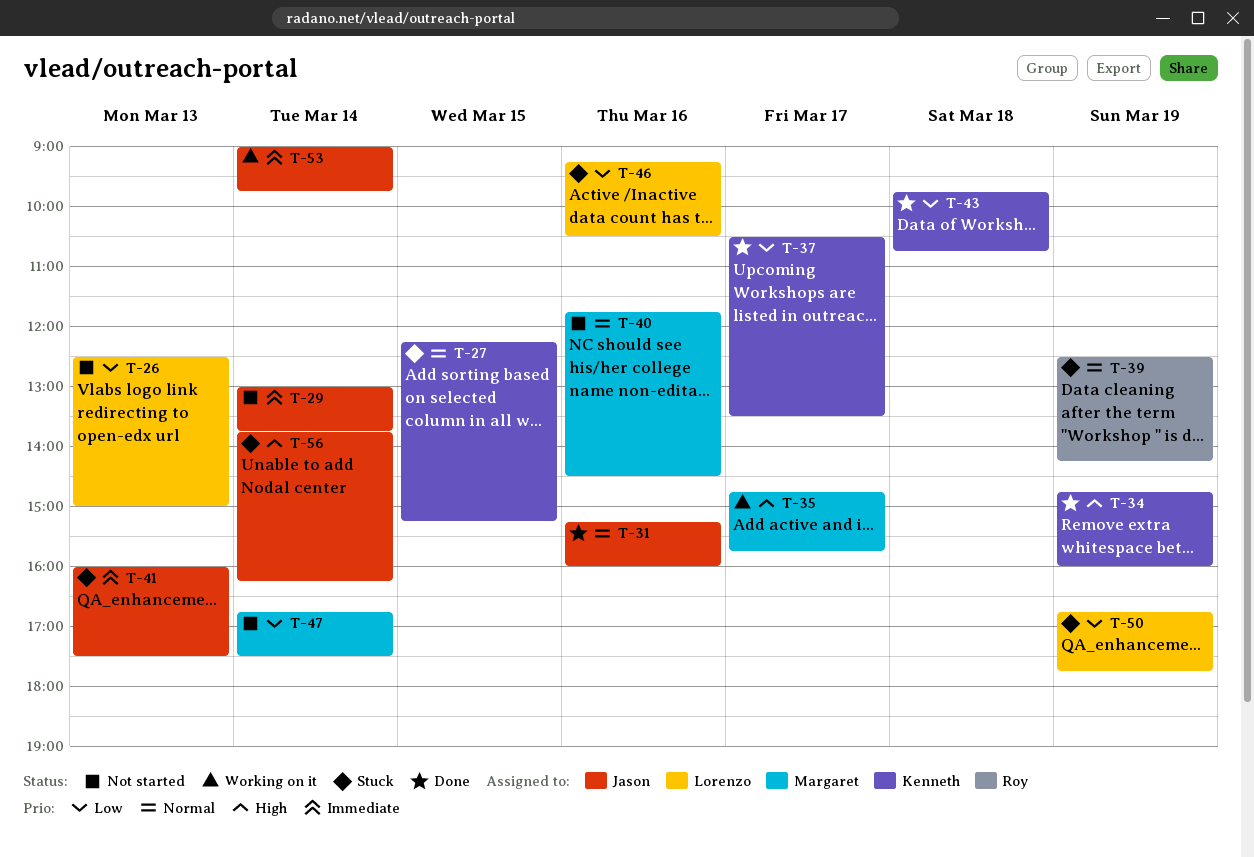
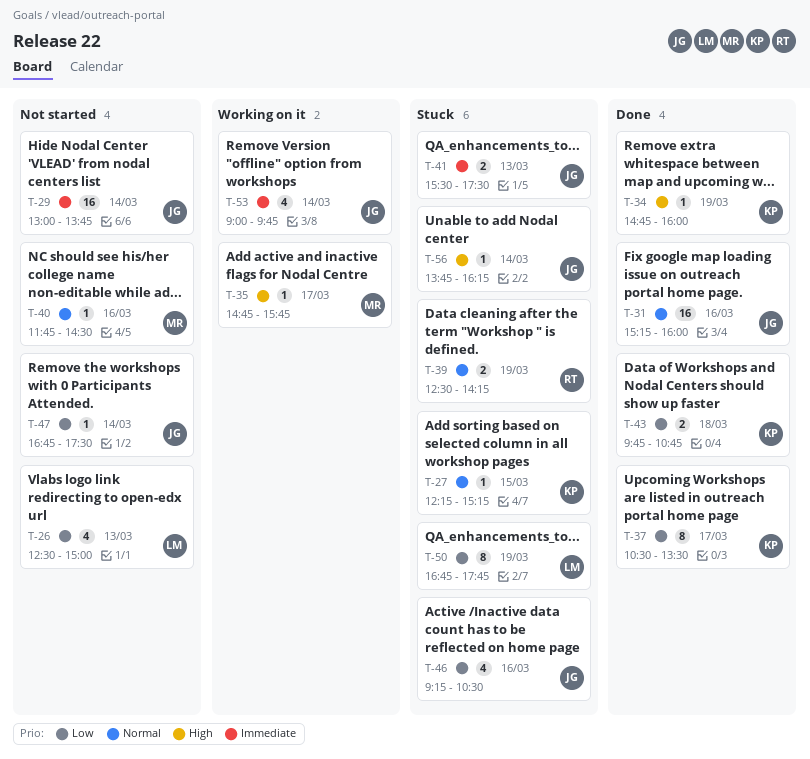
T-41, begins: 16:00 -> 15:30
T-46, owner: Lorenzo -> Jason
T-47, owner: Margaret -> Jason

